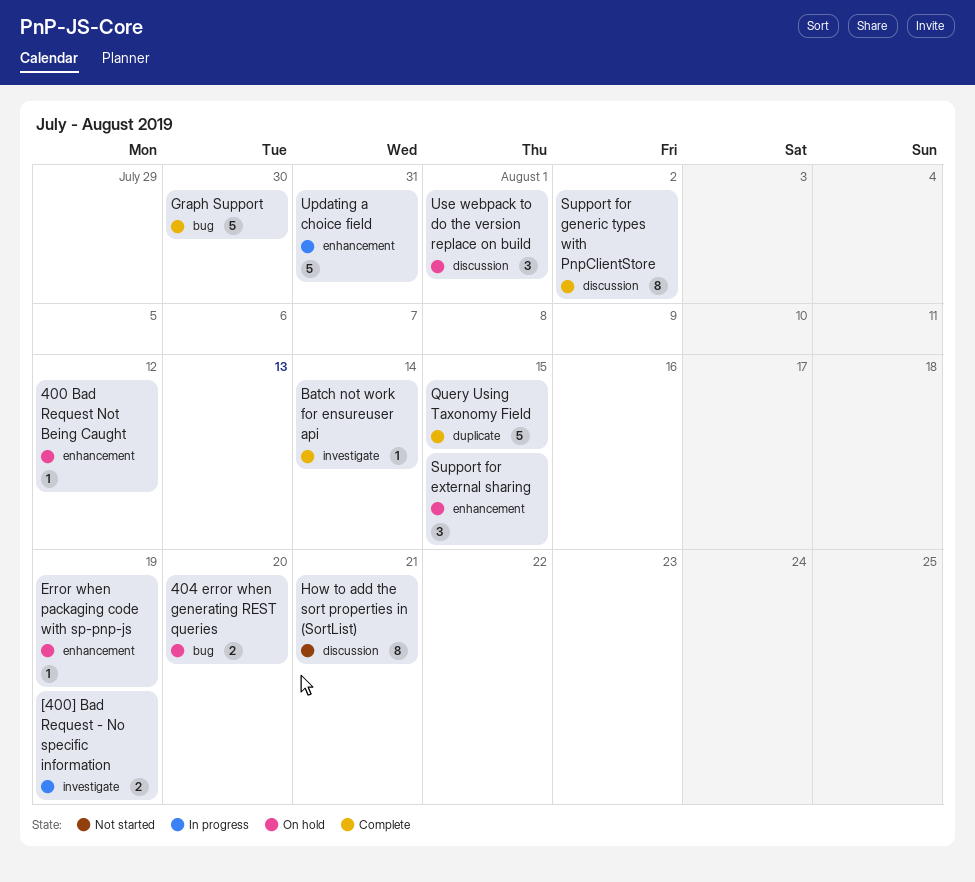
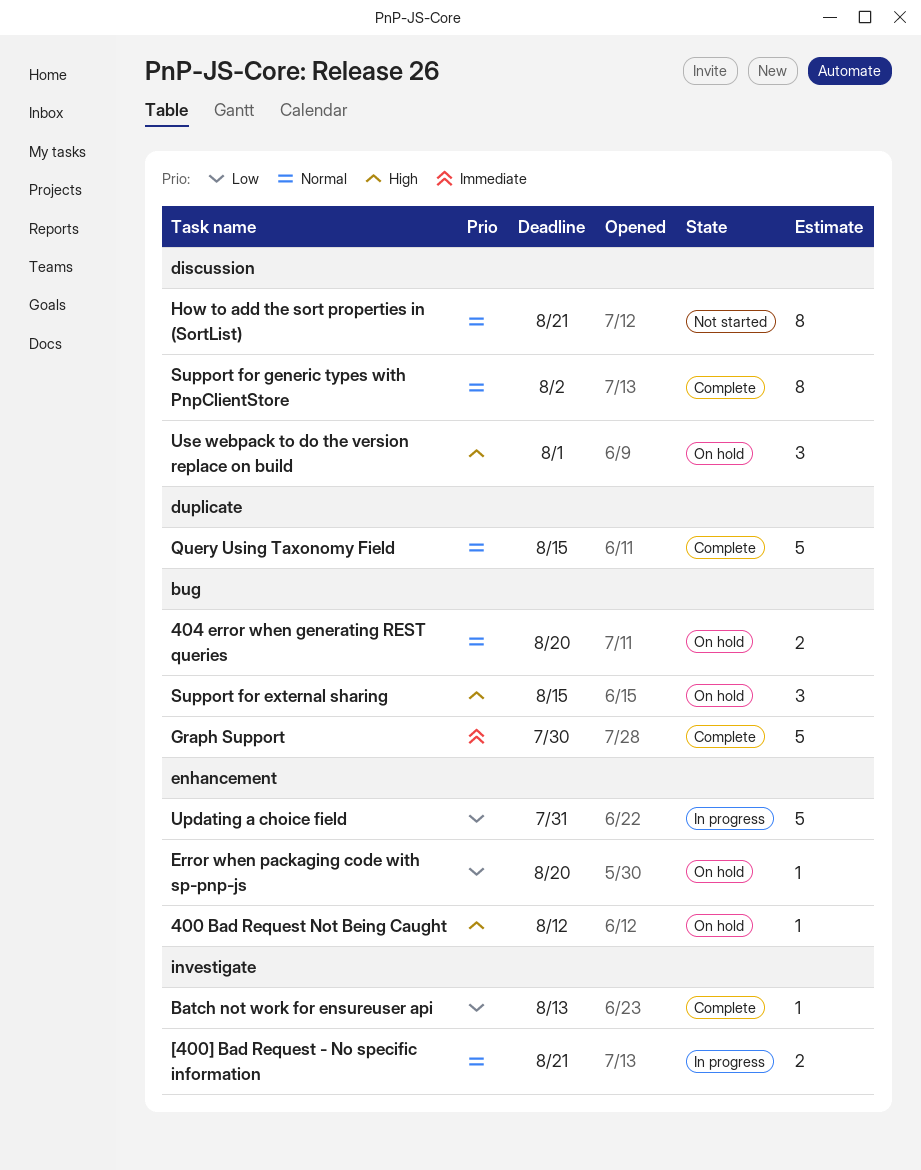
[400] Bad Request - No specific information, due: Aug 19 -> Aug 21
Batch not work for ensureuser api, due: Aug 14 -> Aug 13
Error when packaging code with sp-pnp-js, due: Aug 19 -> Aug 20
Support for external sharing, label: enhancement -> bug

